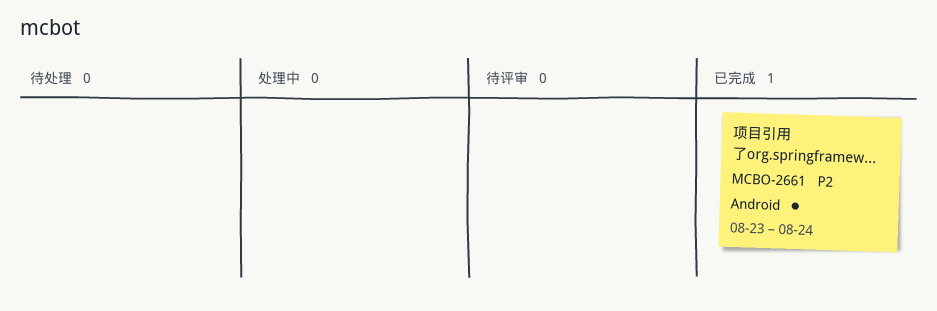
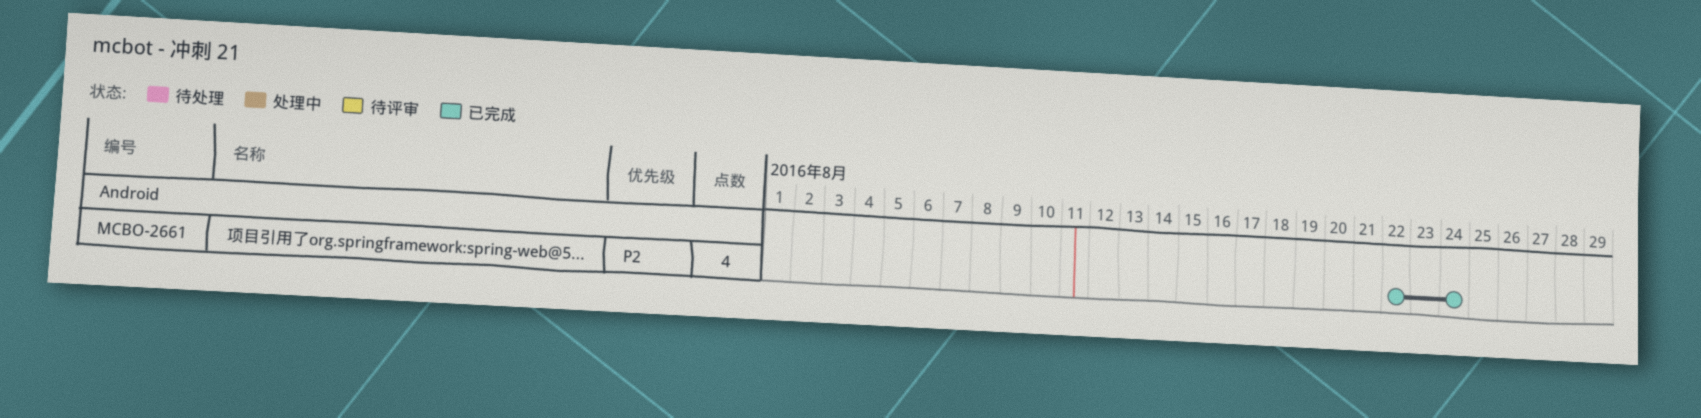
MCBO-2661, estimate: 1 -> 4
MCBO-2661, start: Aug 23 -> Aug 22

